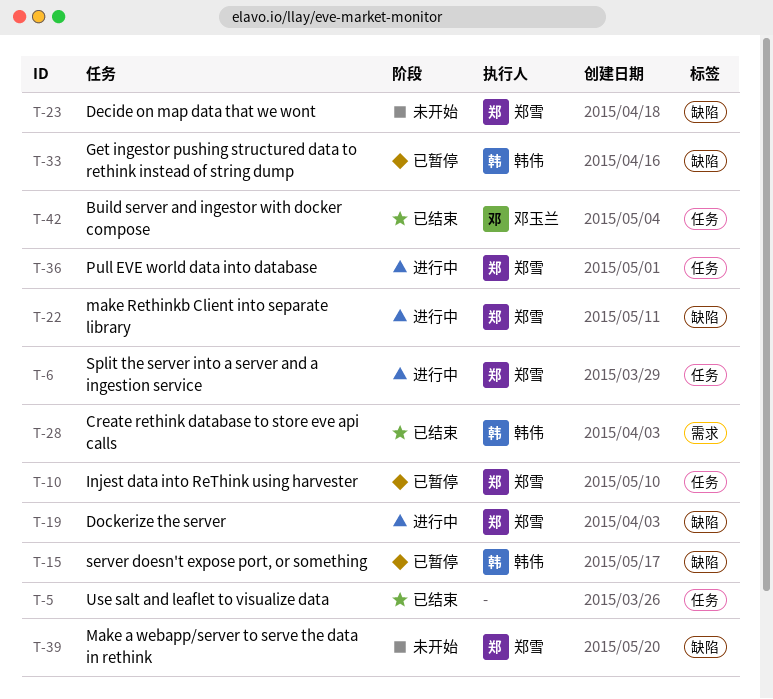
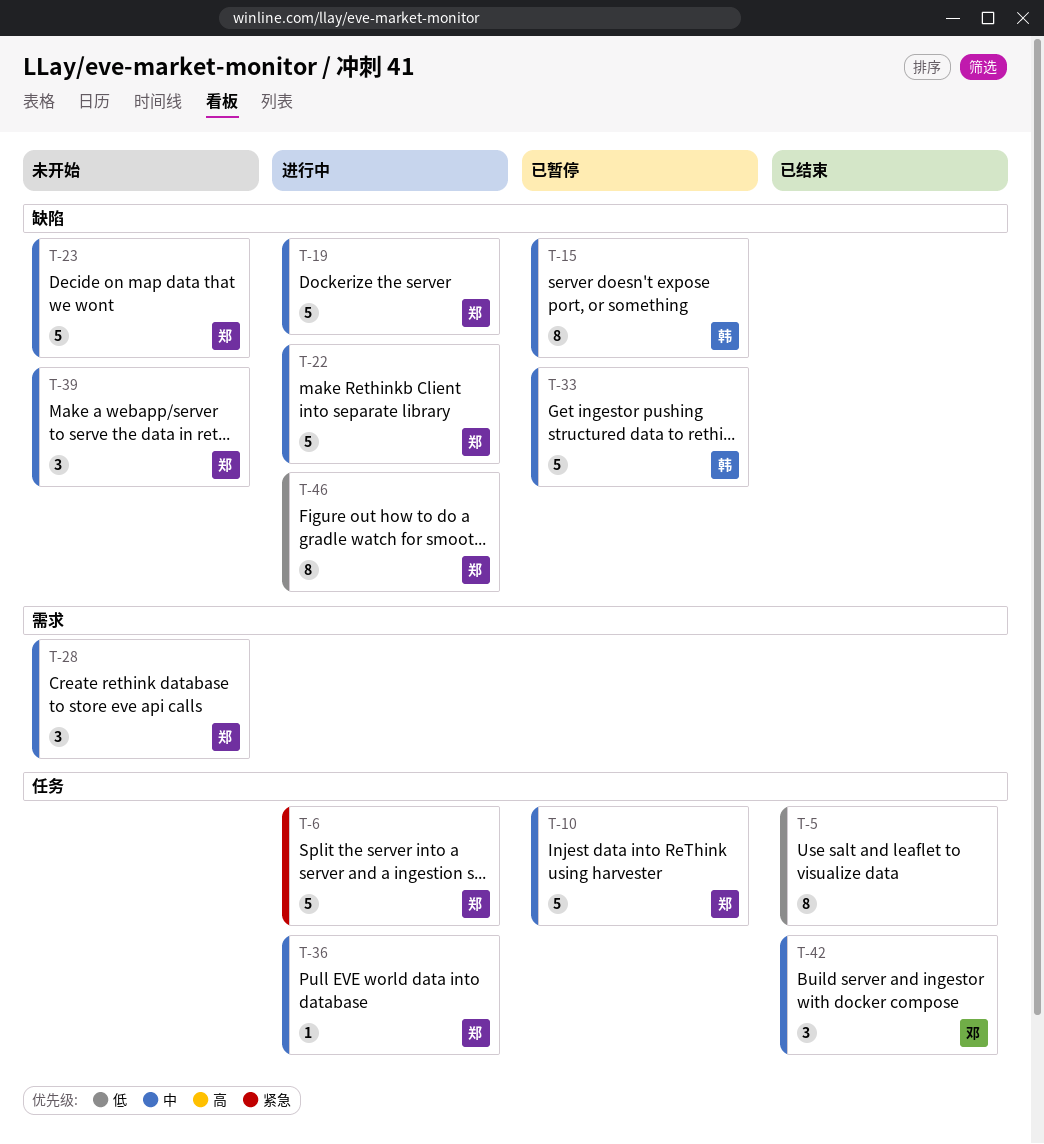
T-28, status: 已结束 -> 未开始
T-28, owner: 韩伟 -> 郑雪
T-46: none -> present

